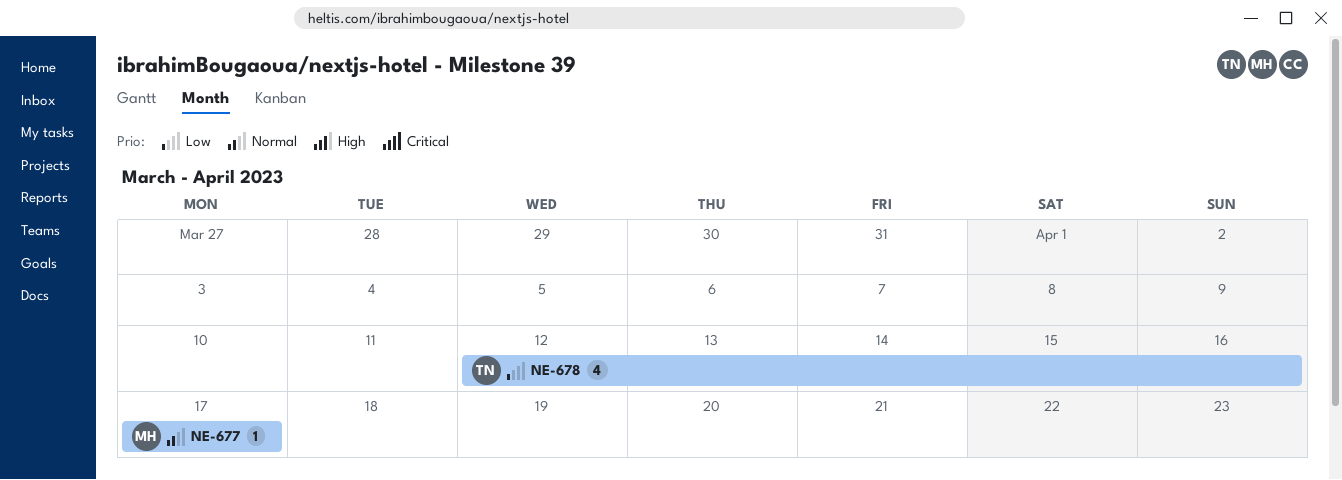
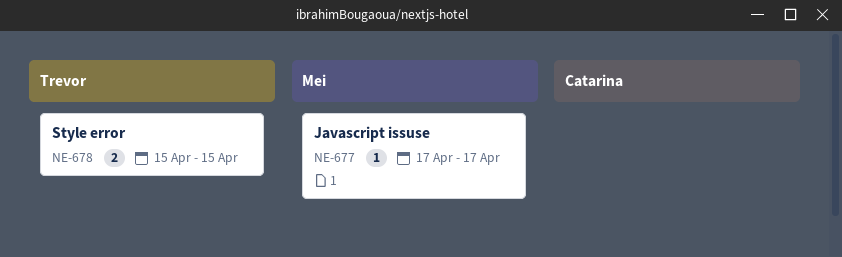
NE-678, estimate: 4 -> 2
NE-678, start: Apr 12 -> Apr 15
NE-678, due: Apr 16 -> Apr 15

